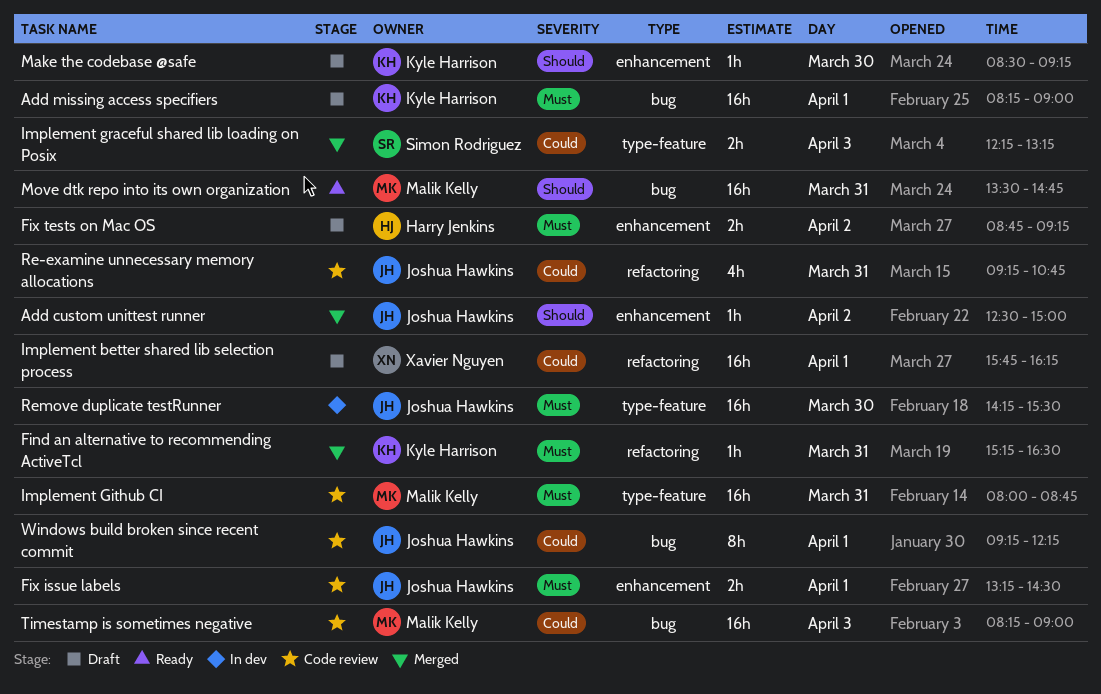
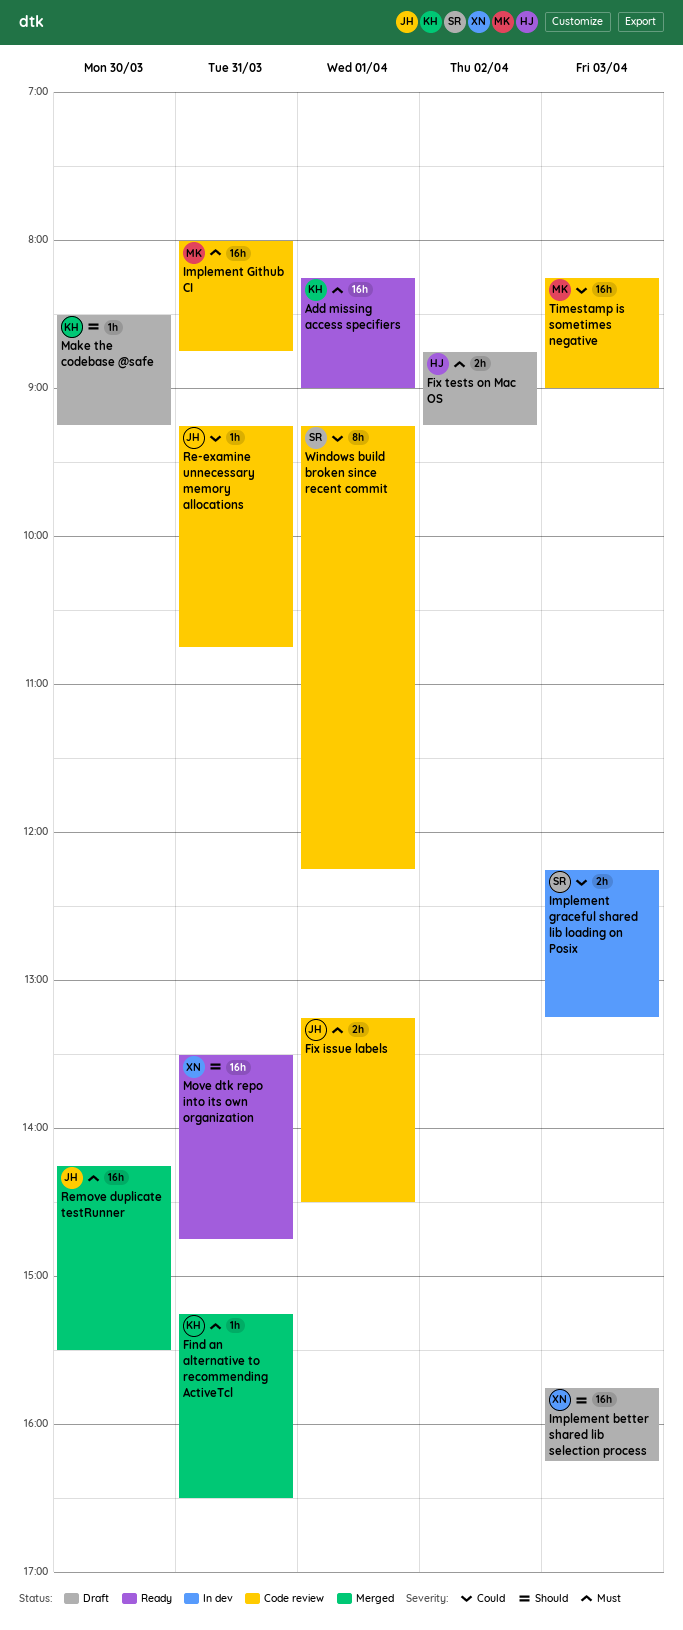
Add custom unittest runner: present -> none
Add missing access specifiers, status: Draft -> Ready
Implement better shared lib selection process, priority: Could -> Should
Implement better shared lib selection process, day: Apr 1 -> Apr 3
Implement graceful shared lib loading on Posix, status: Merged -> In dev
Move dtk repo into its own organization, owner: Malik Kelly -> Xavier Nguyen
Re-examine unnecessary memory allocations, estimate: 4h -> 1h
Remove duplicate testRunner, status: In dev -> Merged
Windows build broken since recent commit, owner: Joshua Hawkins -> Simon Rodriguez

